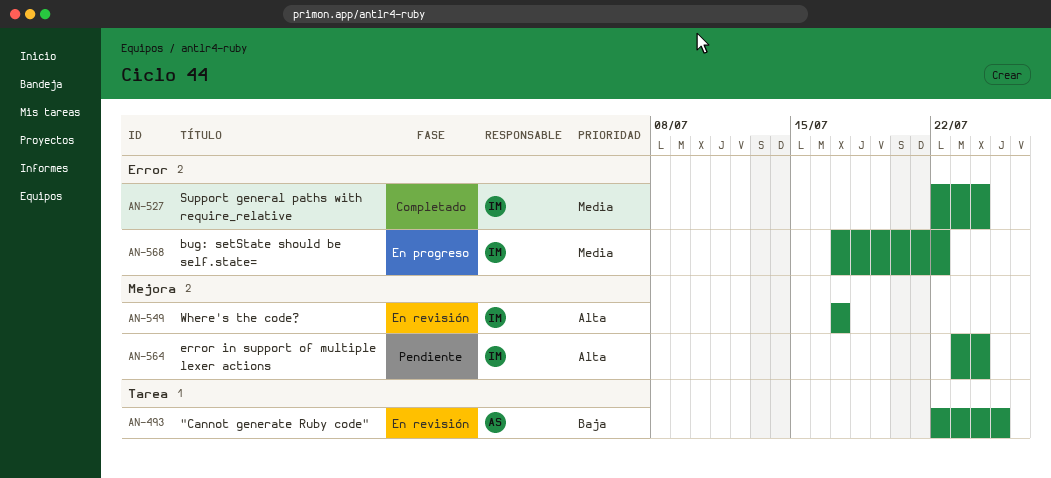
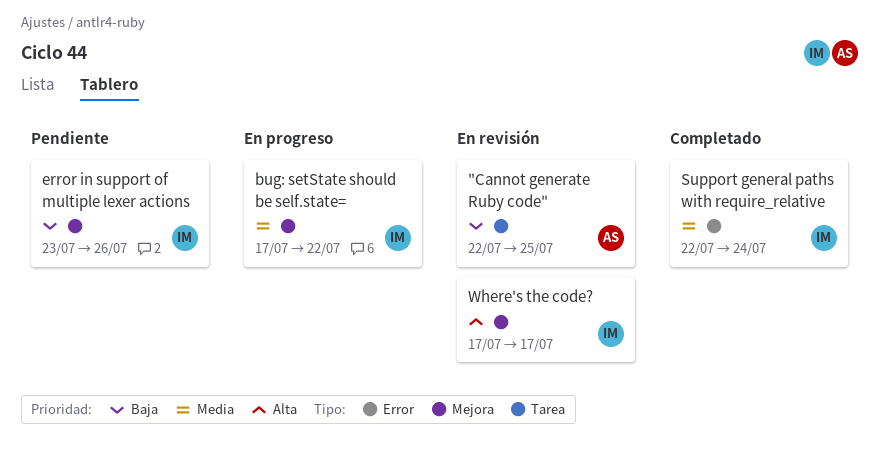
bug: setState should be self.state=, label: Error -> Mejora
error in support of multiple lexer actions, priority: Alta -> Baja
error in support of multiple lexer actions, due: Jul 24 -> Jul 26

